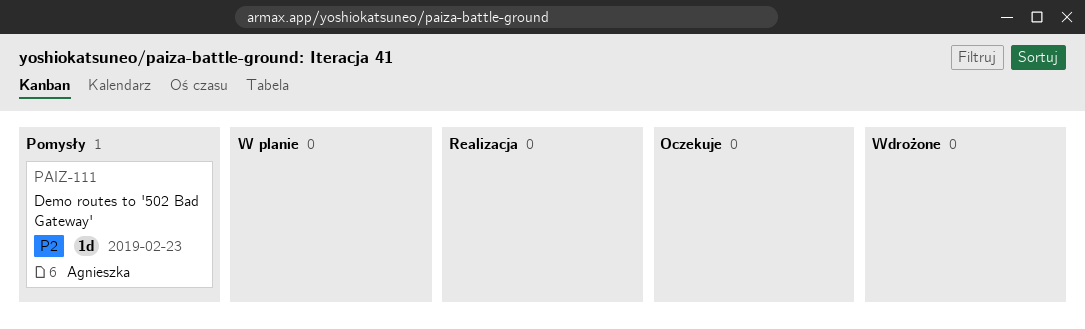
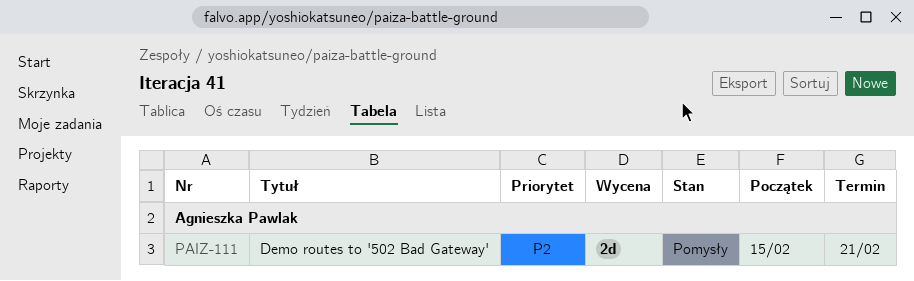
PAIZ-111, estimate: 1d -> 2d
PAIZ-111, due: Feb 23 -> Feb 21

